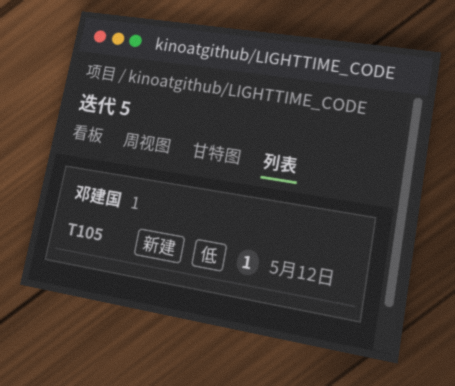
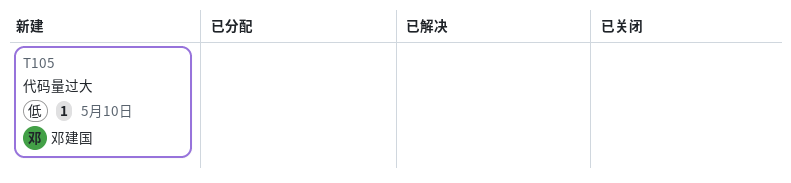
T105, due: May 12 -> May 10

